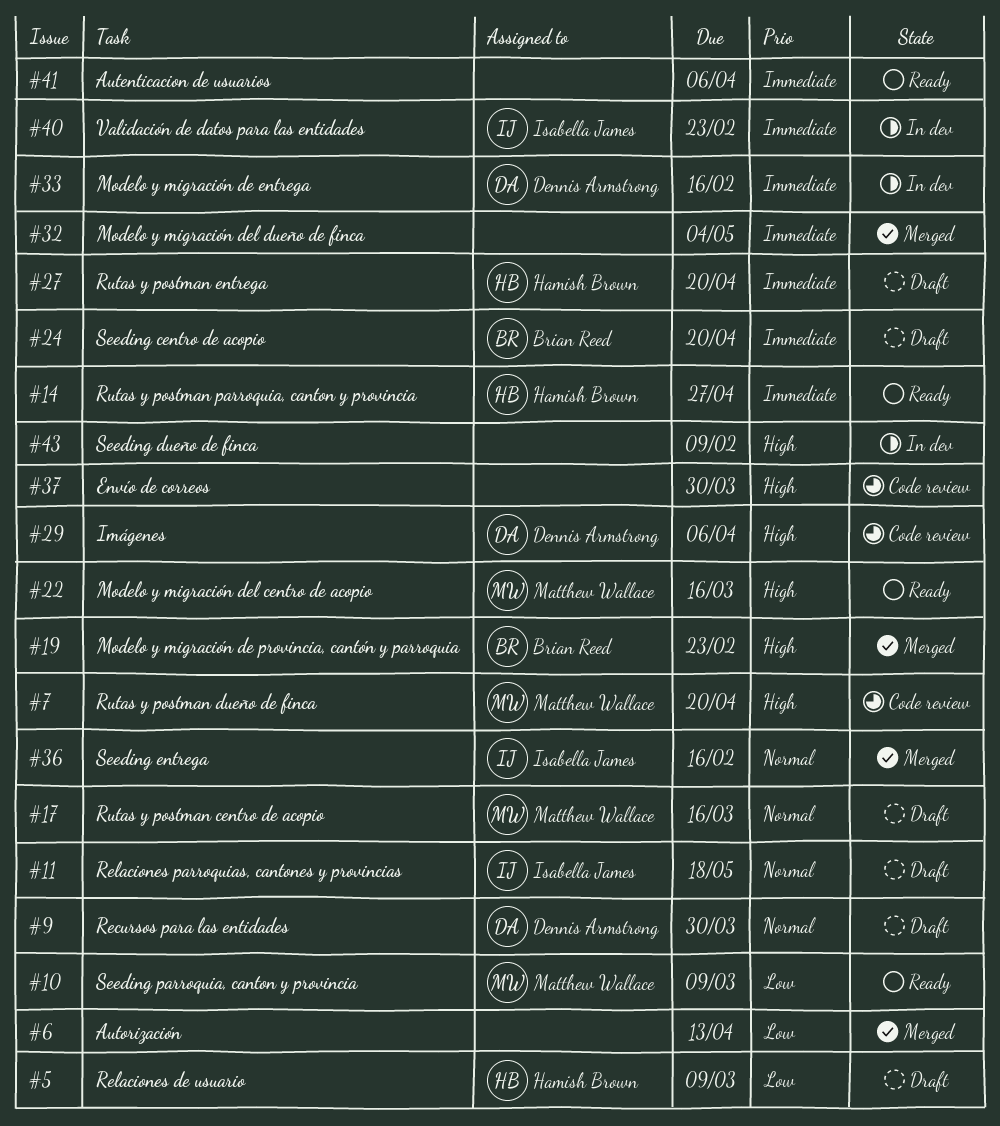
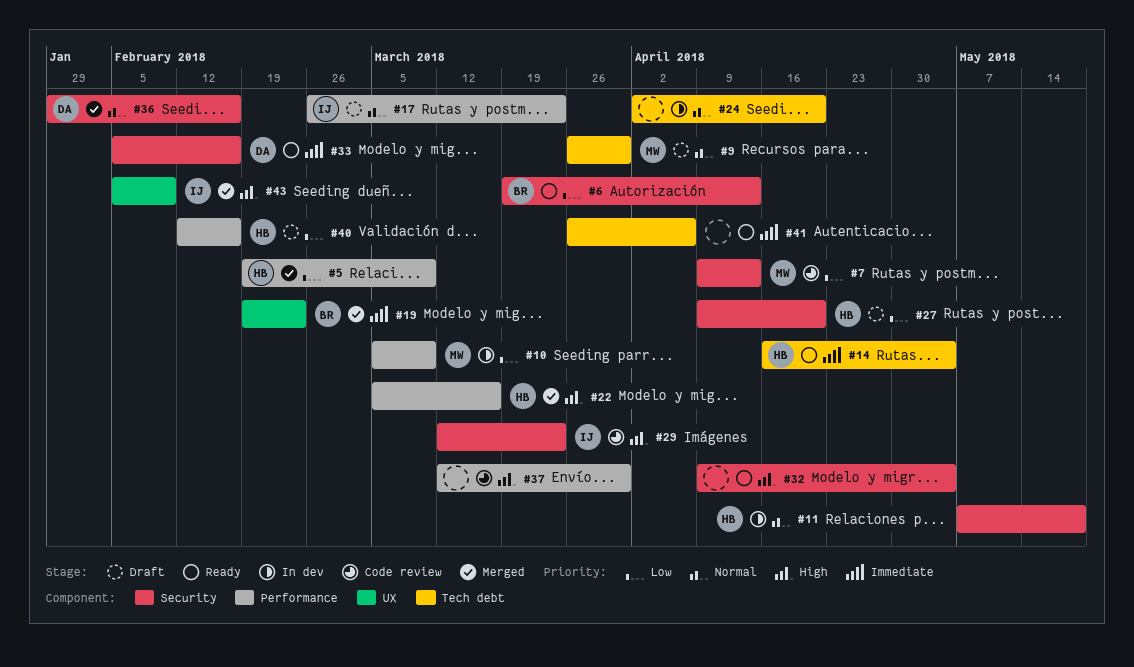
#5, status: Draft -> Merged
#6, status: Merged -> Ready
#6, owner: none -> Brian Reed
#7, priority: High -> Low
#7, due: Apr 20 -> Apr 13
#9, owner: Dennis Armstrong -> Matthew Wallace
#10, status: Ready -> In dev
#11, status: Draft -> In dev
#11, owner: Isabella James -> Hamish Brown
#14, due: Apr 27 -> May 4
#17, owner: Matthew Wallace -> Isabella James
#17, due: Mar 16 -> Mar 23
#19, priority: High -> Immediate
#22, status: Ready -> Merged
#22, owner: Matthew Wallace -> Hamish Brown
#24, status: Draft -> In dev
#24, owner: Brian Reed -> none
#24, priority: Immediate -> Normal
#27, priority: Immediate -> Low
#29, owner: Dennis Armstrong -> Isabella James
#29, due: Apr 6 -> Mar 23
#32, status: Merged -> Ready
#32, priority: Immediate -> High
#33, status: In dev -> Ready
#36, owner: Isabella James -> Dennis Armstrong
#40, status: In dev -> Draft
#40, owner: Isabella James -> Hamish Brown
#40, priority: Immediate -> Low
#40, due: Feb 23 -> Feb 16
#43, status: In dev -> Merged
#43, owner: none -> Isabella James

